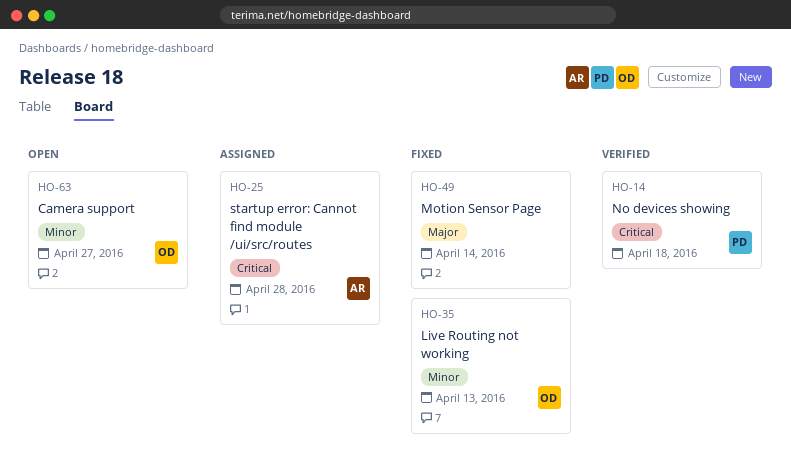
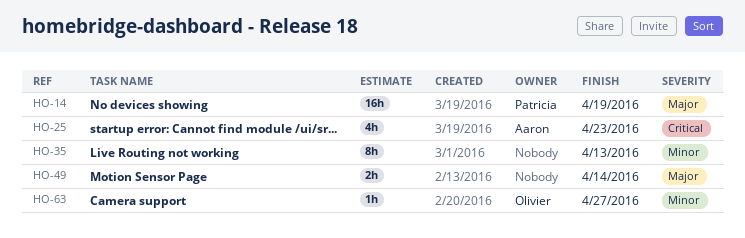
HO-14, priority: Critical -> Major
HO-14, due: Apr 18 -> Apr 19
HO-25, due: Apr 28 -> Apr 23
HO-35, owner: Olivier -> none

